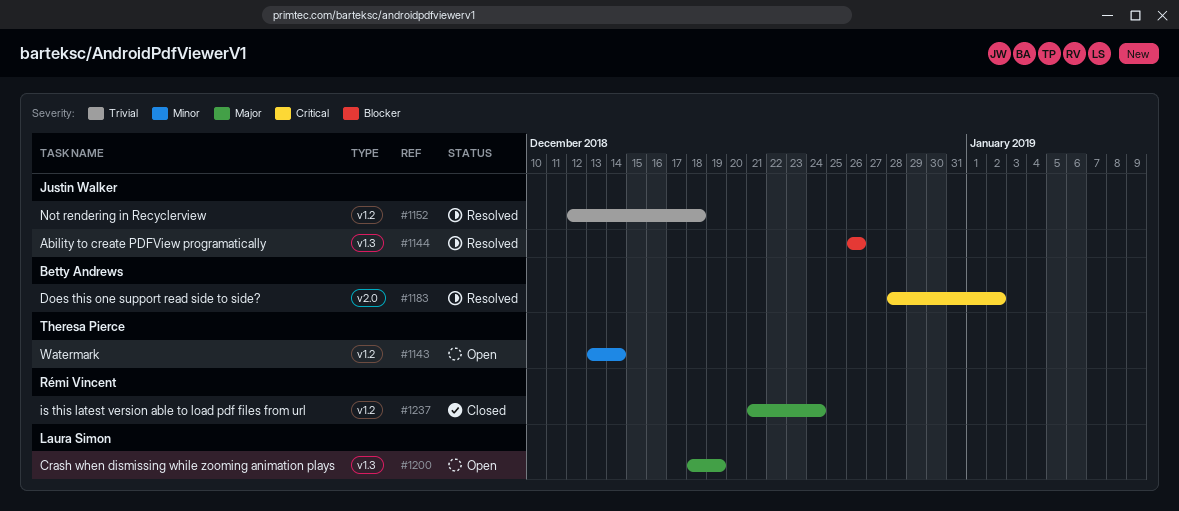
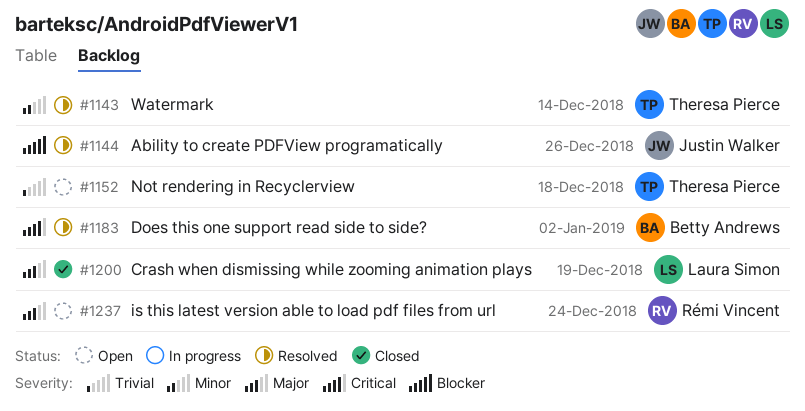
#1143, status: Open -> Resolved
#1152, status: Resolved -> Open
#1152, owner: Justin Walker -> Theresa Pierce
#1200, status: Open -> Closed
#1237, status: Closed -> Open

